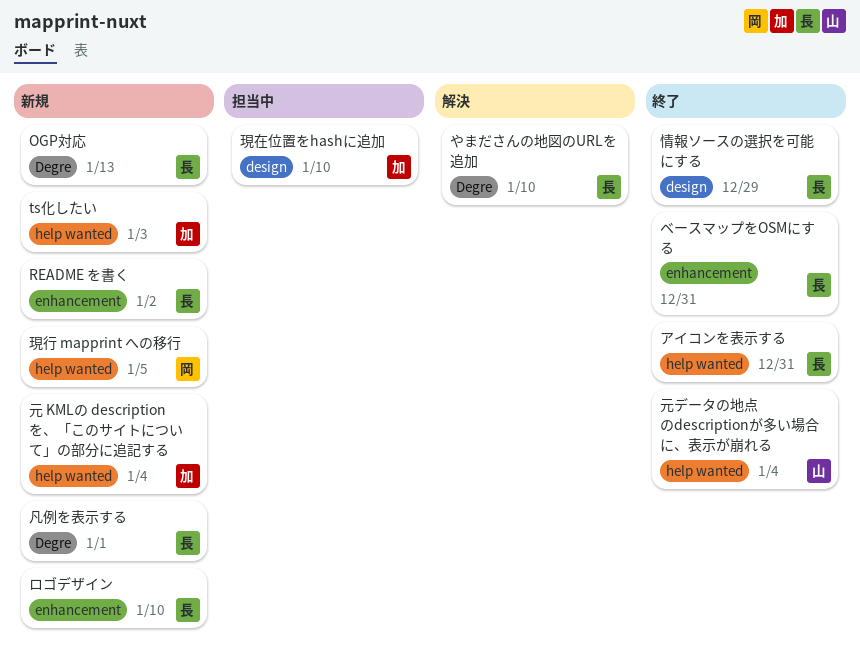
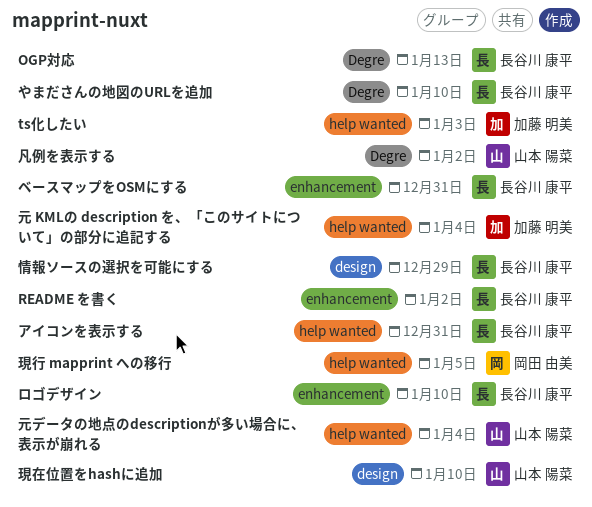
凡例を表示する, owner: 長谷川 康平 -> 山本 陽菜
凡例を表示する, due: Jan 1 -> Jan 2
現在位置をhashに追加, owner: 加藤 明美 -> 山本 陽菜

